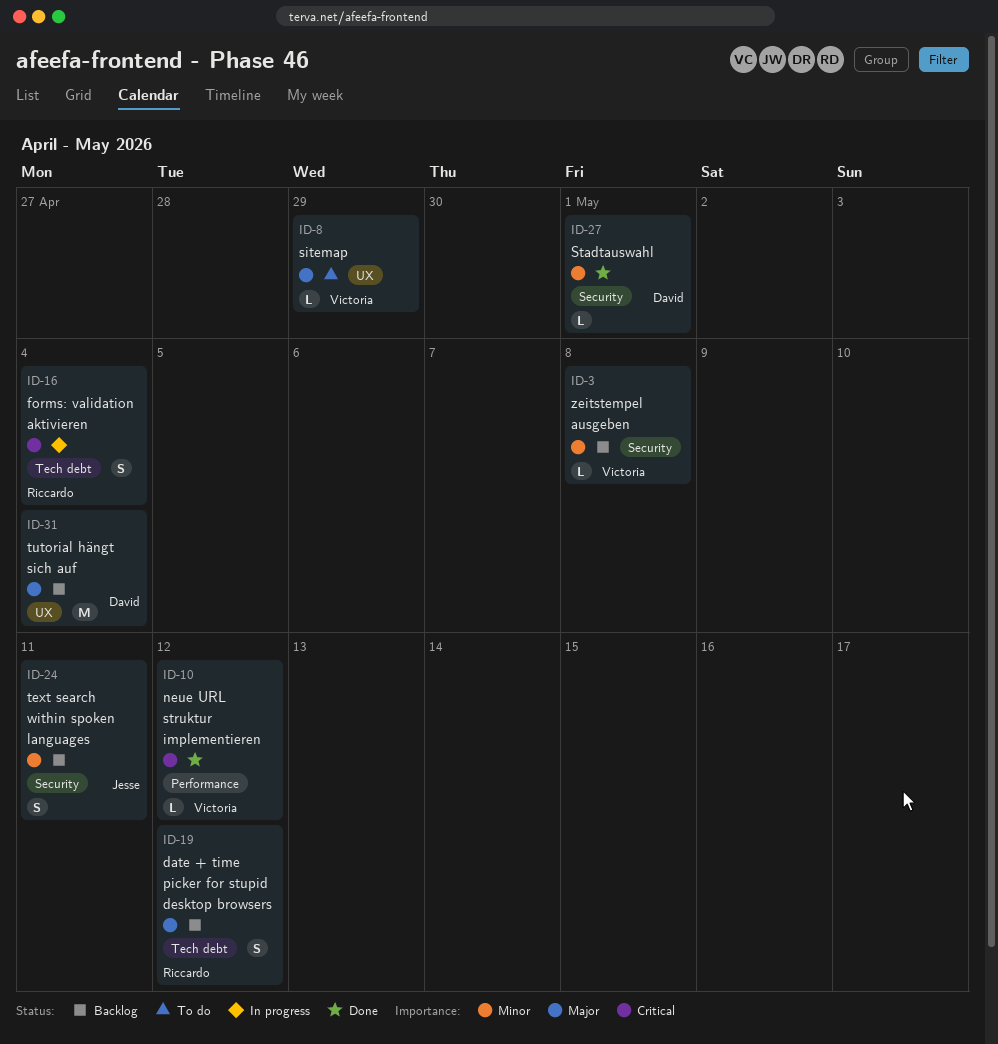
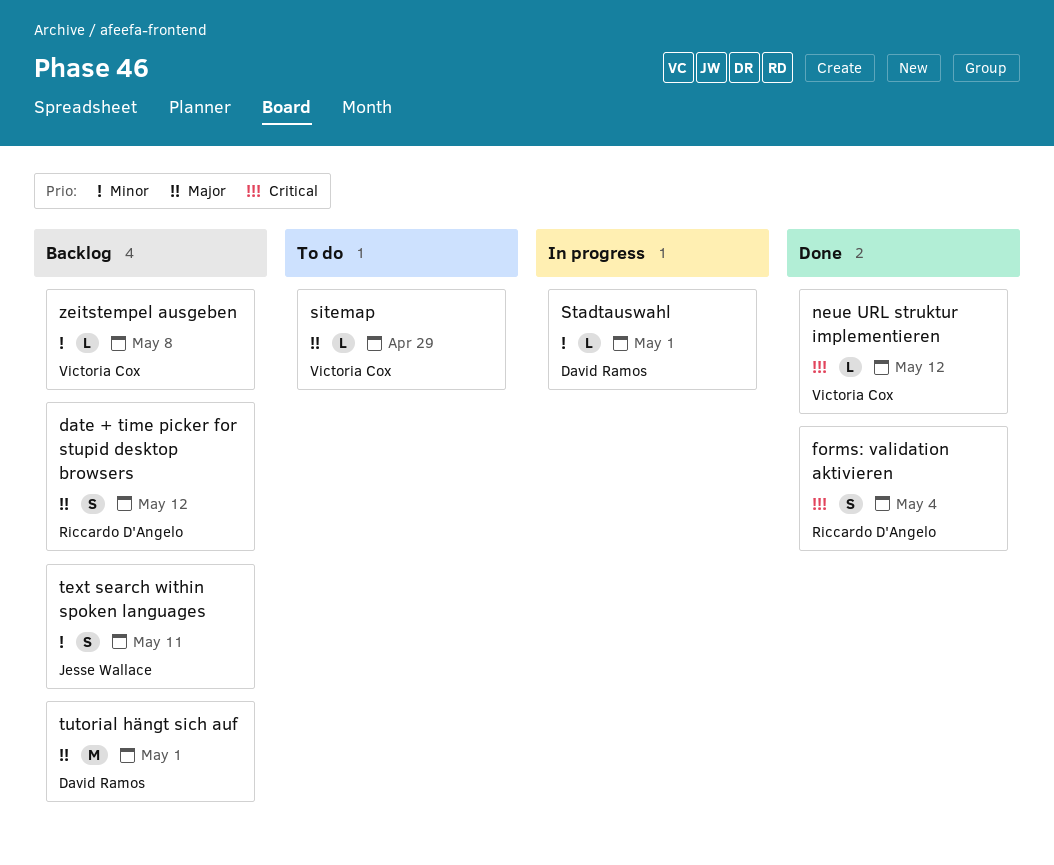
forms: validation aktivieren, status: In progress -> Done
Stadtauswahl, status: Done -> In progress
tutorial hängt sich auf, due: May 4 -> May 1

